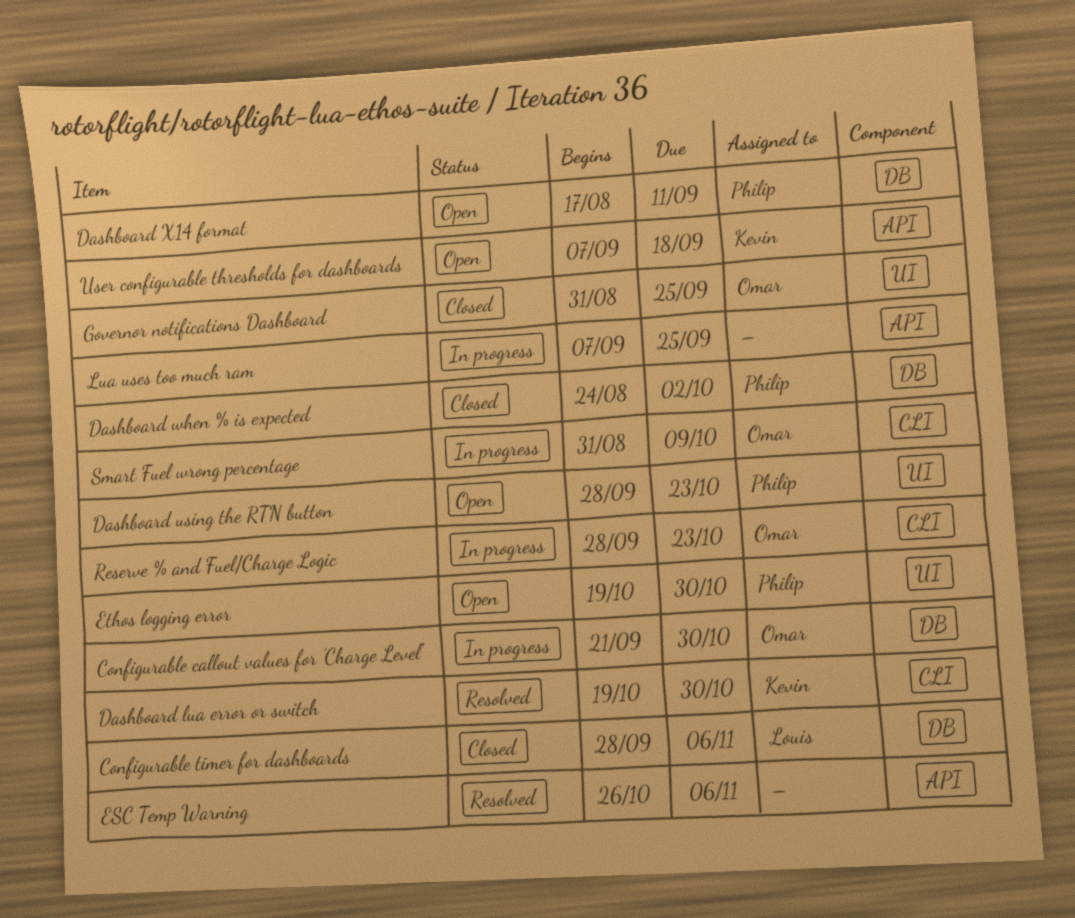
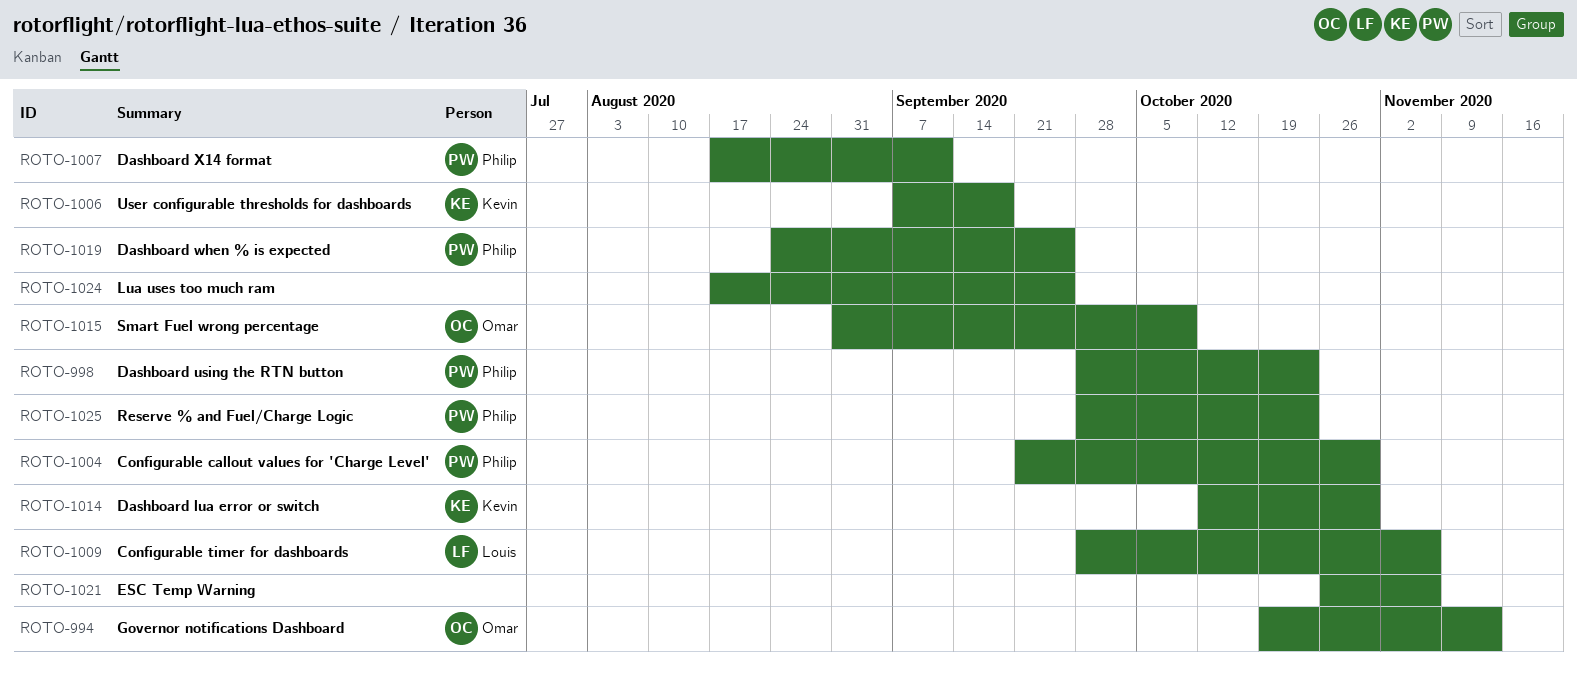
Configurable callout values for 'Charge Level', owner: Omar -> Philip
Dashboard lua error or switch, start: Oct 19 -> Oct 12
Dashboard when % is expected, due: Oct 2 -> Sep 25
Ethos logging error: present -> none
Governor notifications Dashboard, start: Aug 31 -> Oct 19
Governor notifications Dashboard, due: Sep 25 -> Nov 13
Lua uses too much ram, start: Sep 7 -> Aug 17
Reserve % and Fuel/Charge Logic, owner: Omar -> Philip

